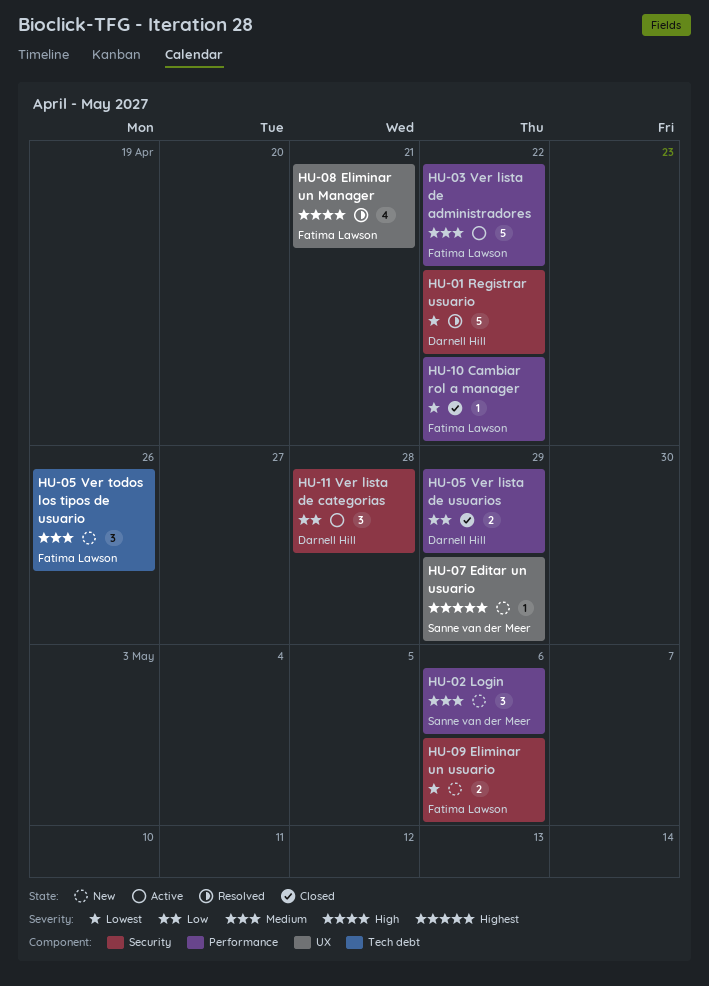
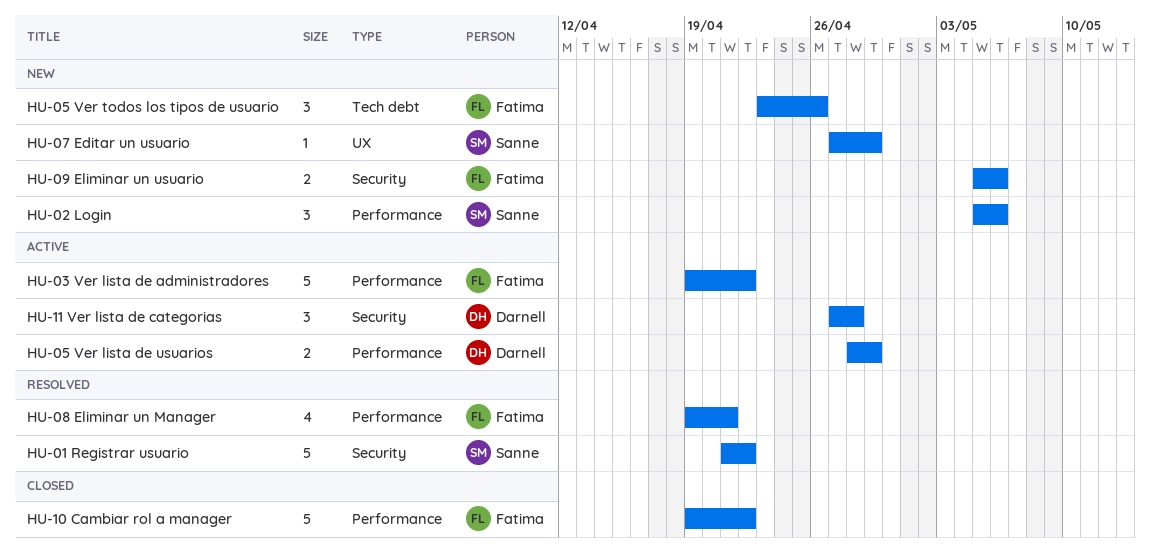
HU-01 Registrar usuario, owner: Darnell Hill -> Sanne van der Meer
HU-05 Ver lista de usuarios, status: Closed -> Active
HU-08 Eliminar un Manager, label: UX -> Performance
HU-10 Cambiar rol a manager, estimate: 1 -> 5

